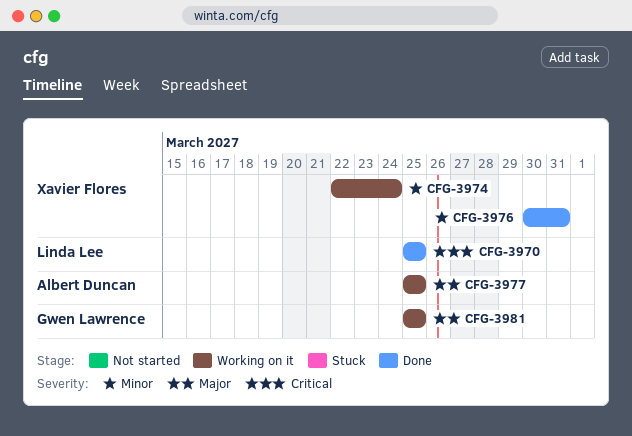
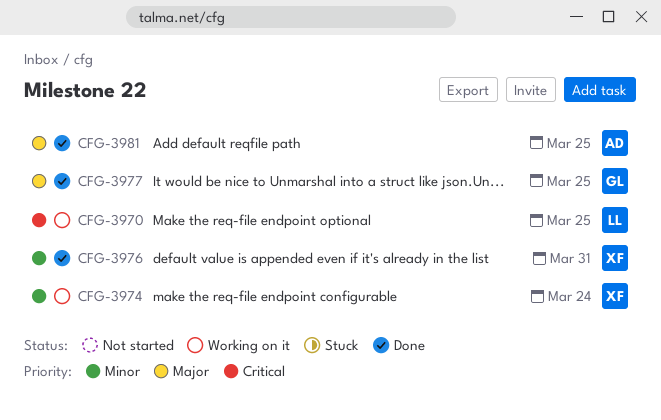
CFG-3970, status: Done -> Working on it
CFG-3977, status: Working on it -> Done
CFG-3977, owner: Albert Duncan -> Gwen Lawrence
CFG-3981, status: Working on it -> Done
CFG-3981, owner: Gwen Lawrence -> Albert Duncan

